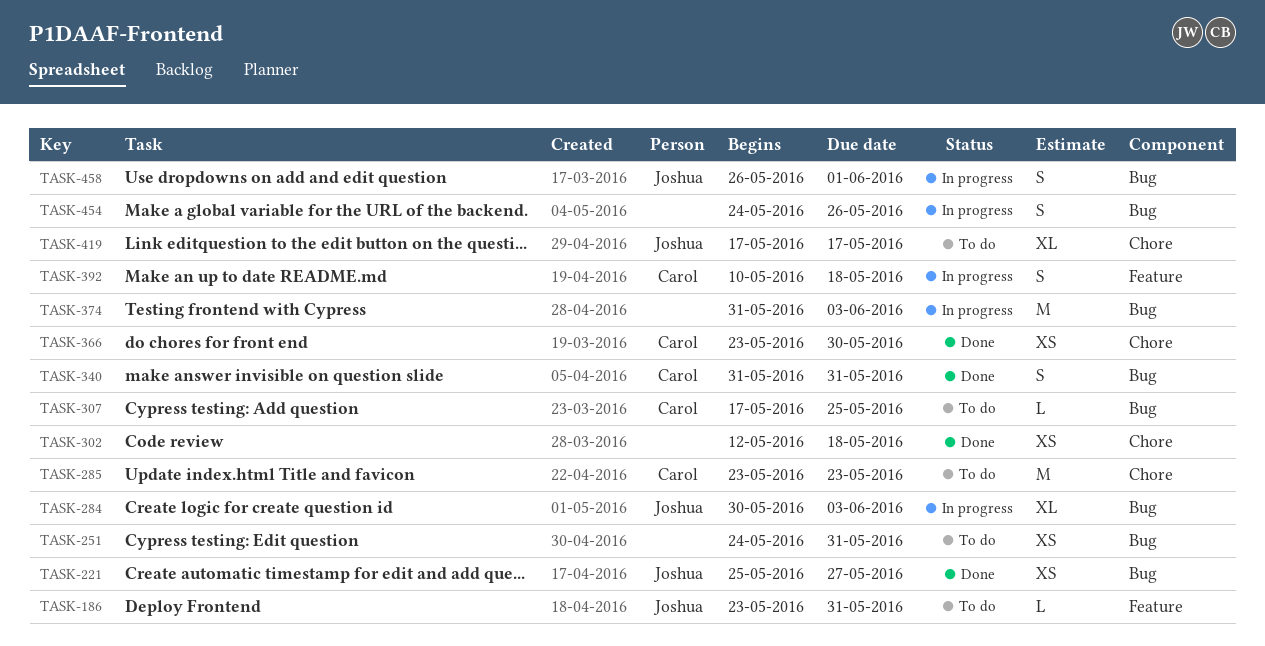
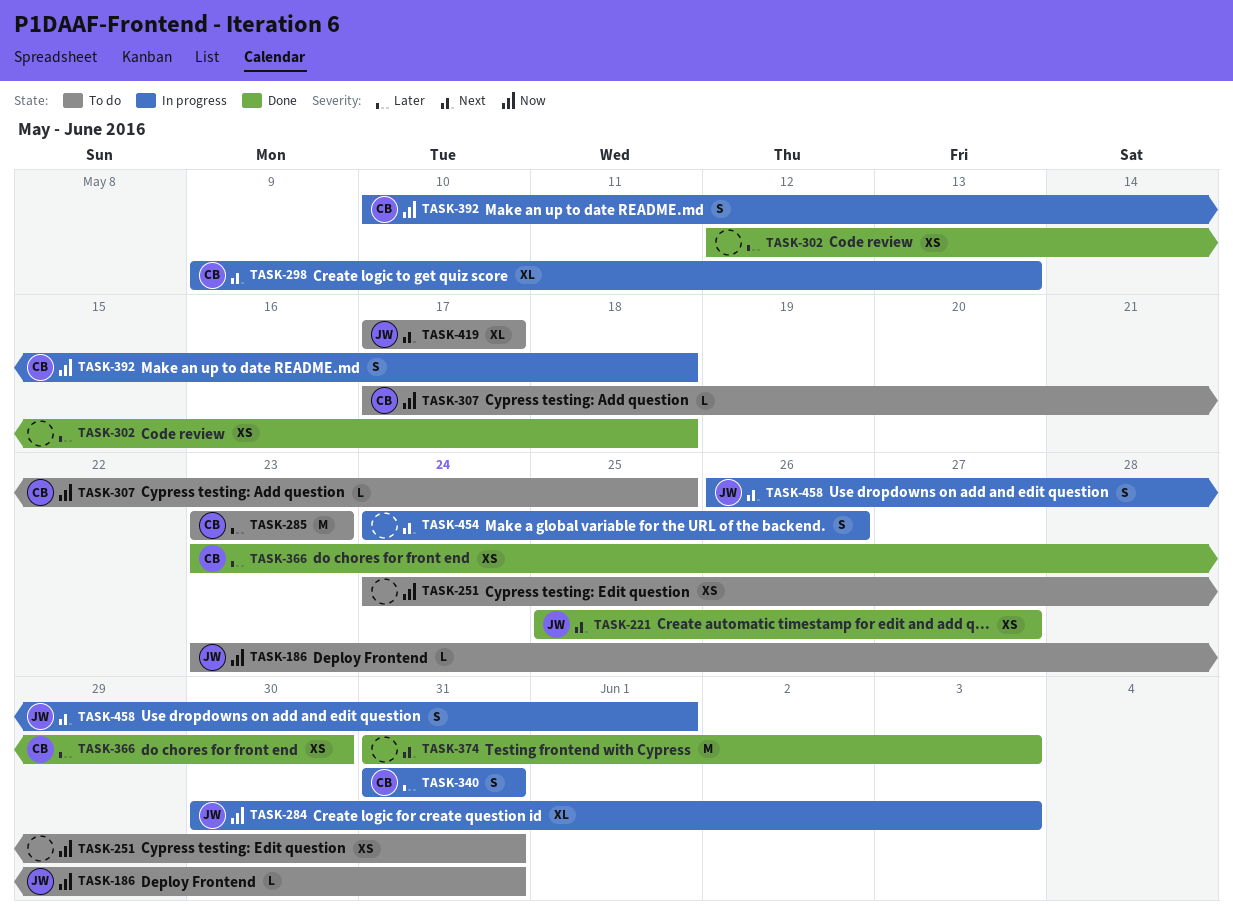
TASK-298: none -> present
TASK-340, status: Done -> In progress
TASK-374, status: In progress -> Done

